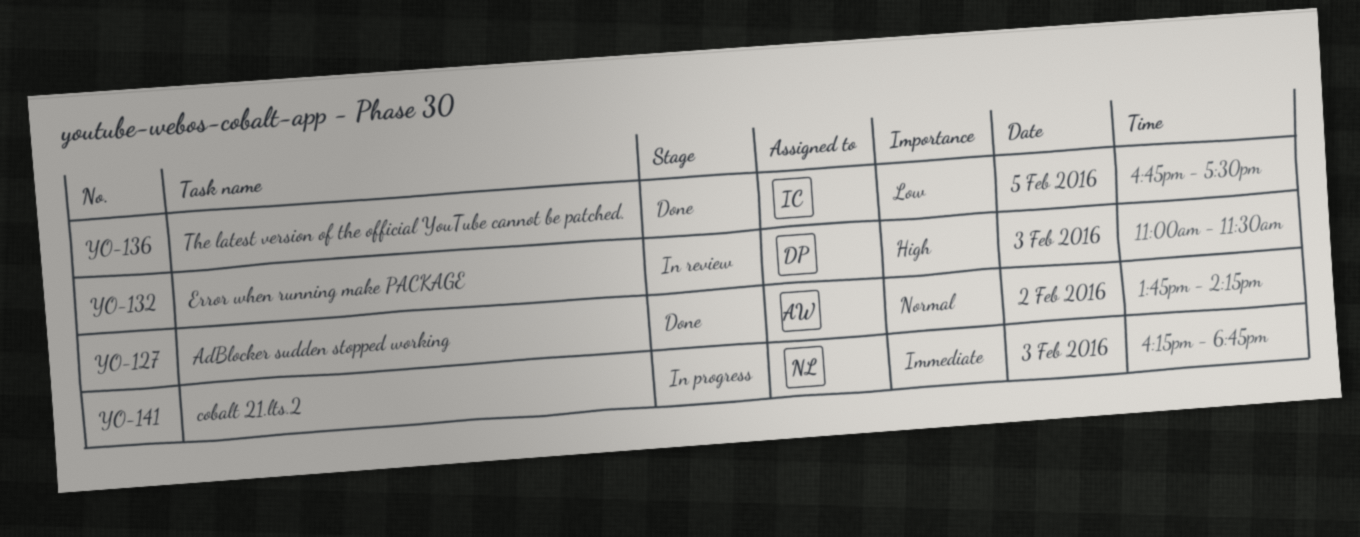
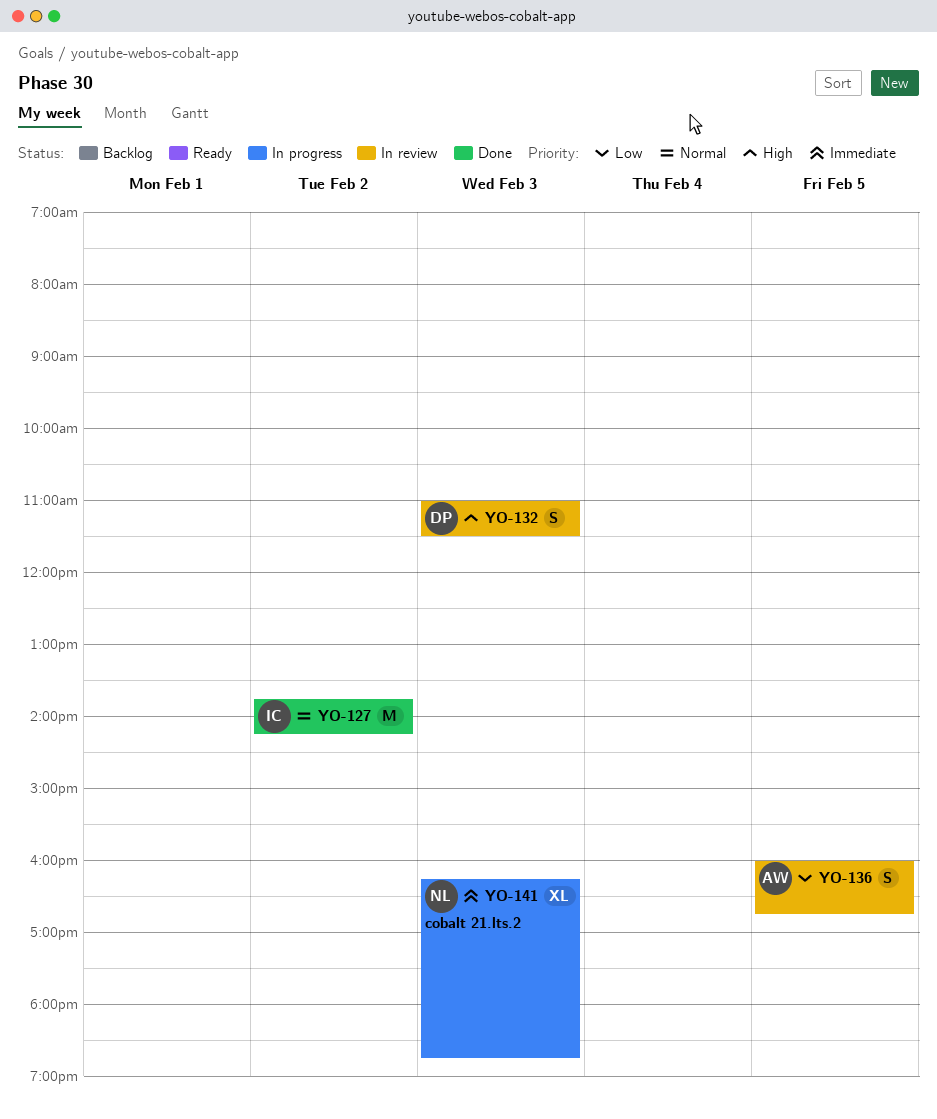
YO-127, owner: AW -> IC
YO-136, status: Done -> In review
YO-136, owner: IC -> AW
YO-136, begins: 16:45 -> 16:00
YO-136, ends: 17:30 -> 16:45

